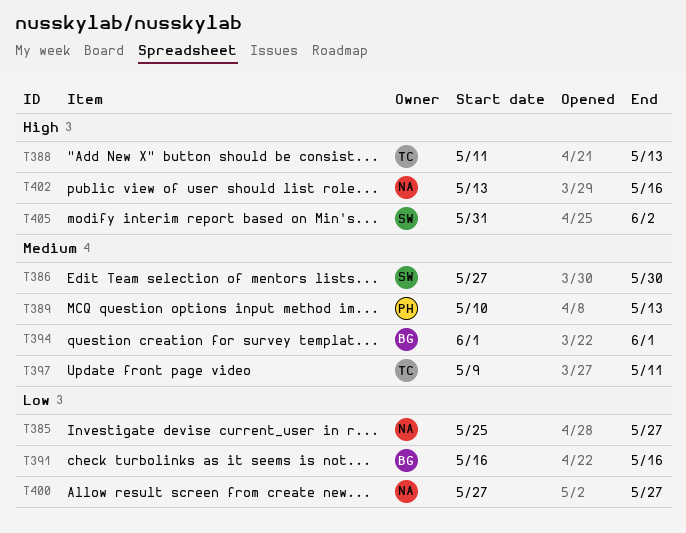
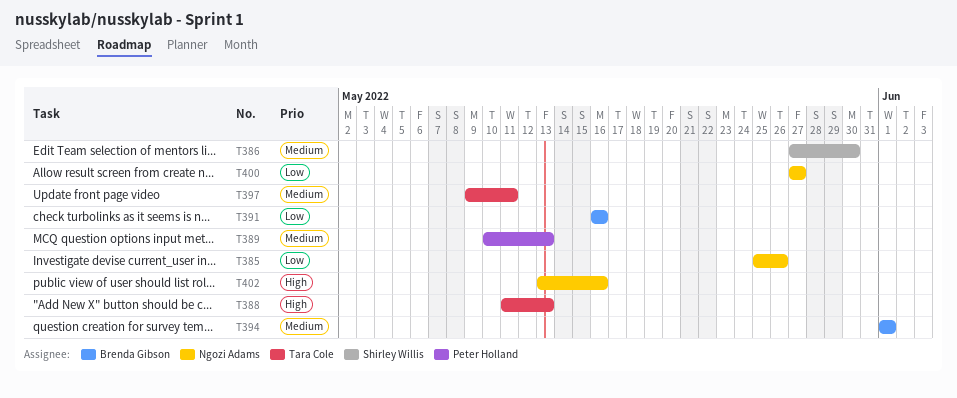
T385, due: May 27 -> May 26
T405: present -> none

